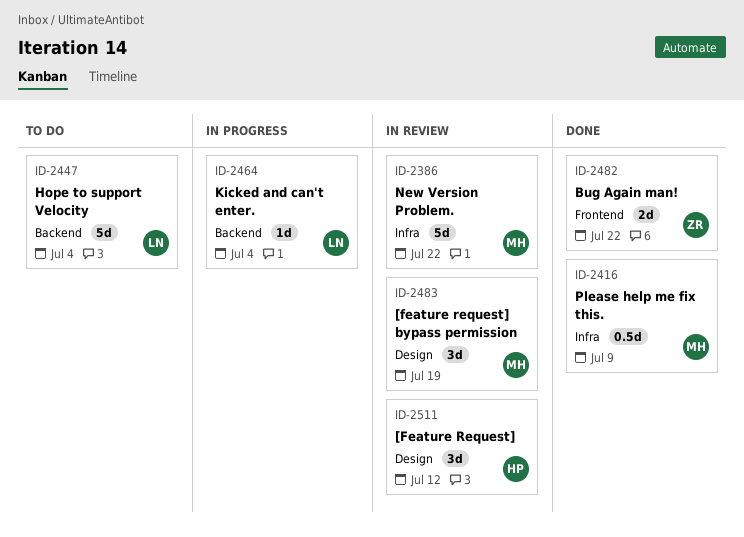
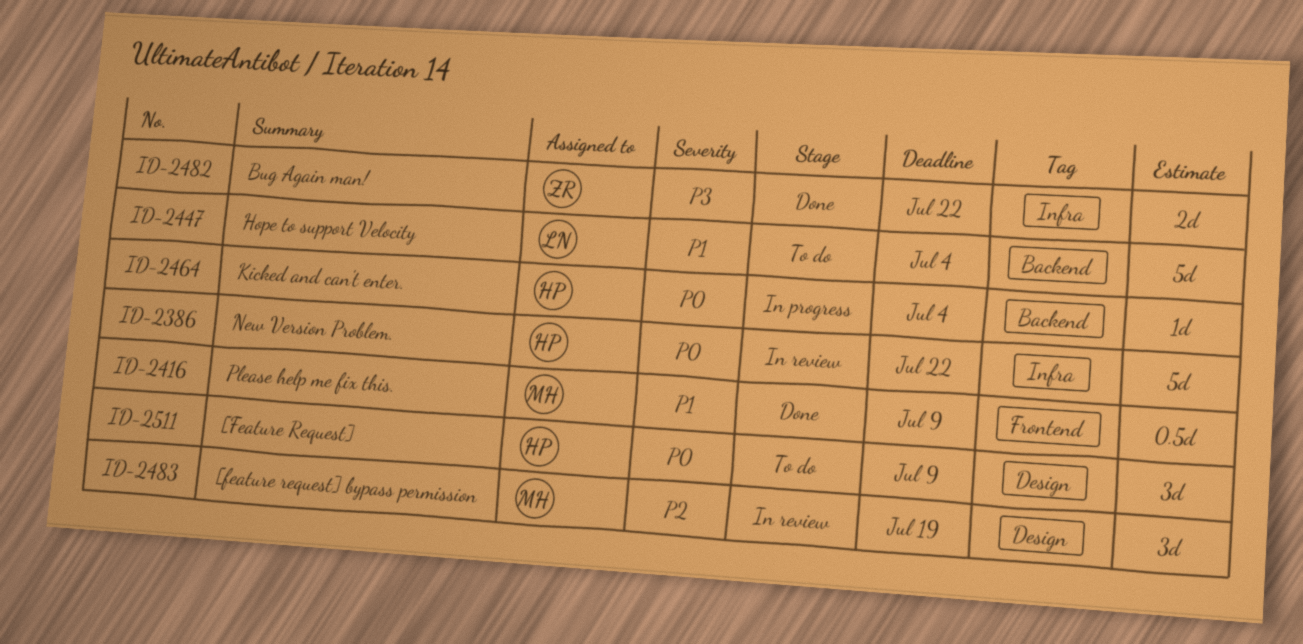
ID-2386, owner: MH -> HP
ID-2416, label: Infra -> Frontend
ID-2464, owner: LN -> HP
ID-2482, label: Frontend -> Infra
ID-2511, status: In review -> To do
ID-2511, due: Jul 12 -> Jul 9

